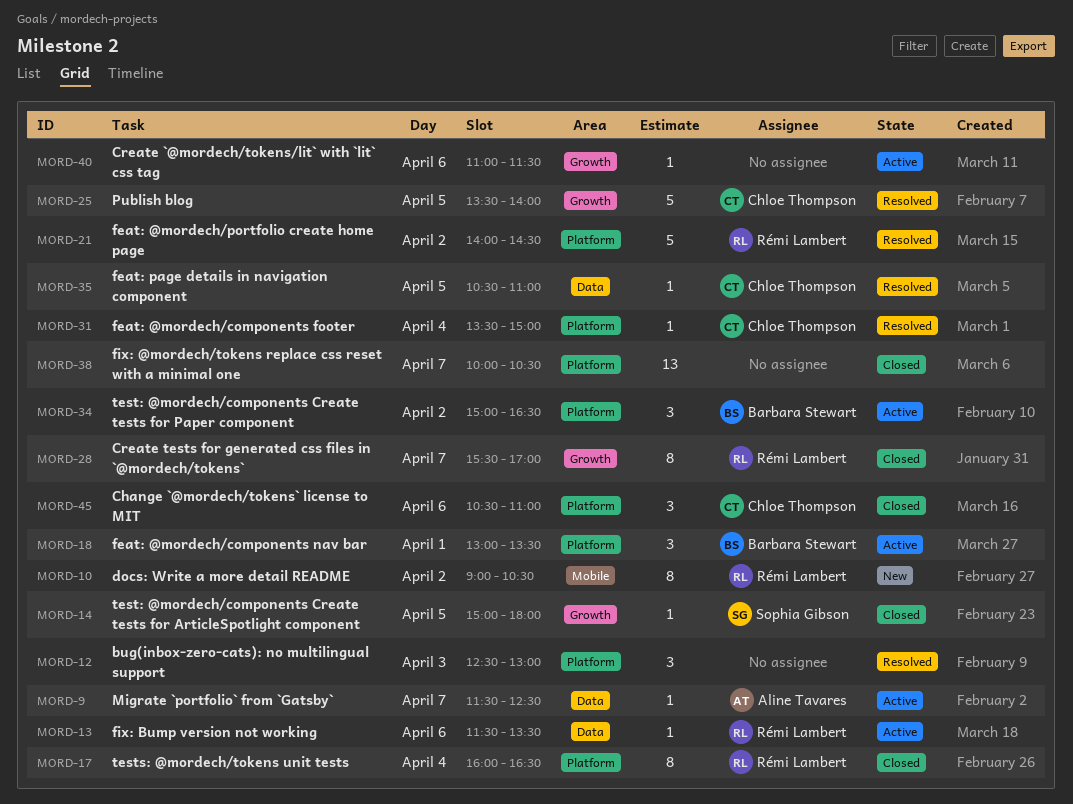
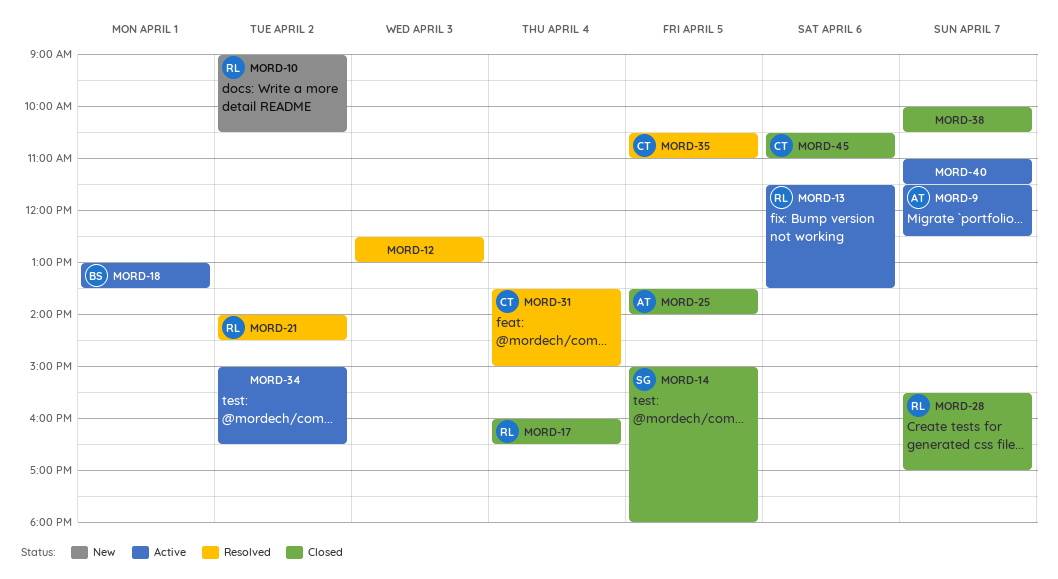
MORD-25, status: Resolved -> Closed
MORD-25, owner: Chloe Thompson -> Aline Tavares
MORD-34, owner: Barbara Stewart -> none
MORD-40, day: Apr 6 -> Apr 7

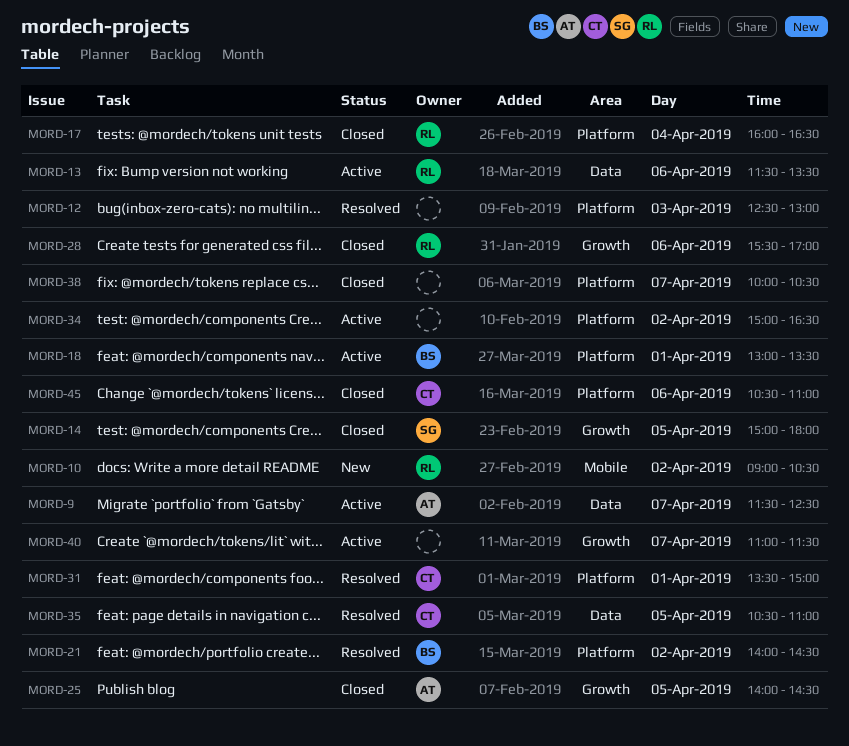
MORD-21, owner: RL -> BS
MORD-25, begins: 13:30 -> 14:00
MORD-25, ends: 14:00 -> 14:30
MORD-28, day: Apr 7 -> Apr 6
MORD-31, day: Apr 4 -> Apr 1

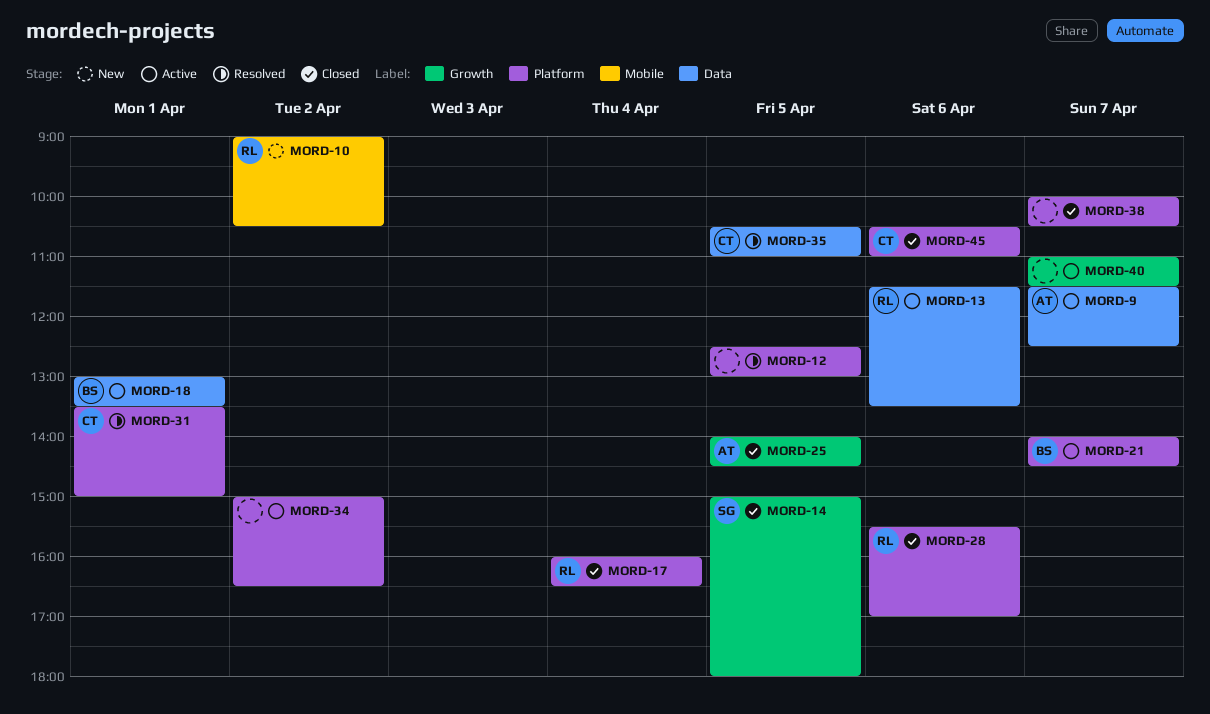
MORD-12, day: Apr 3 -> Apr 5
MORD-18, label: Platform -> Data
MORD-21, status: Resolved -> Active
MORD-21, day: Apr 2 -> Apr 7
MORD-28, label: Growth -> Platform

